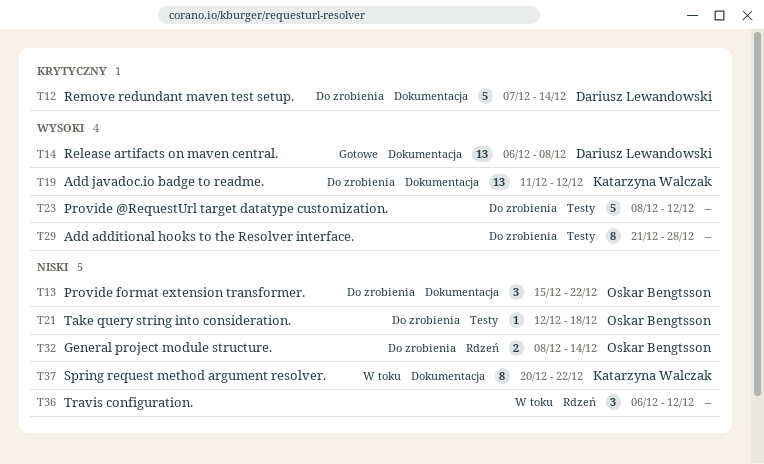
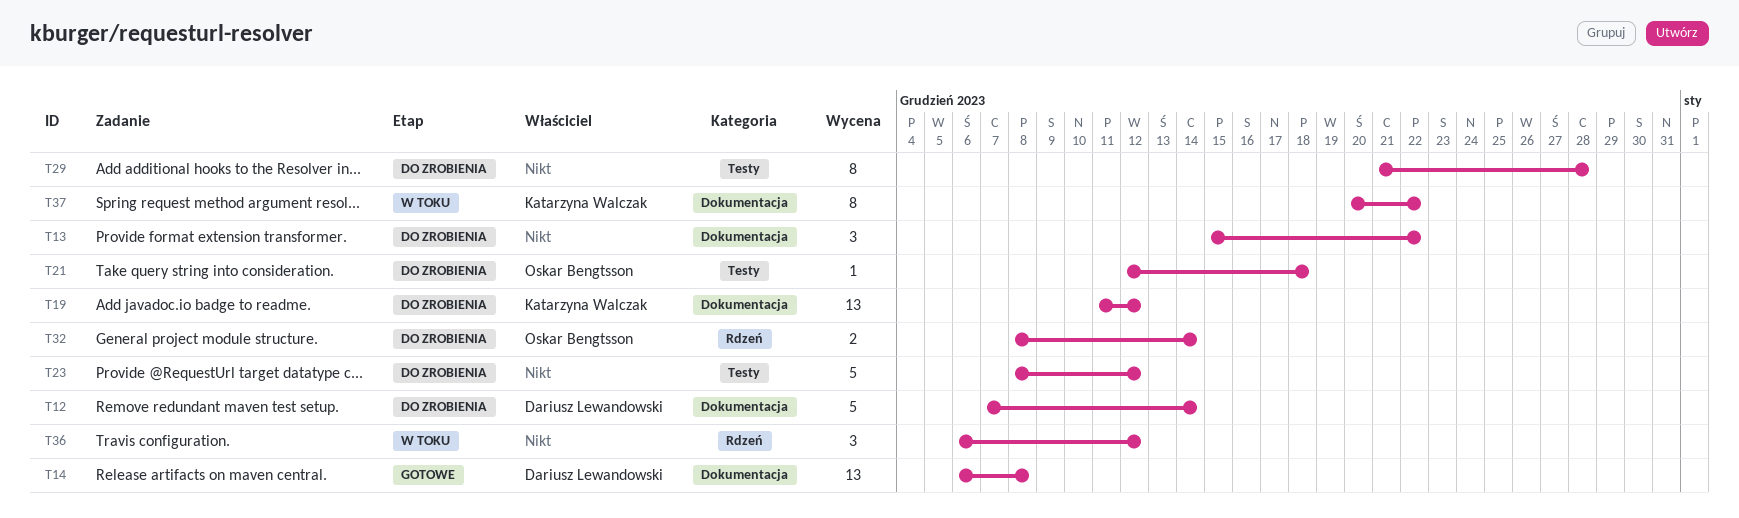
T13, owner: Oskar Bengtsson -> none

